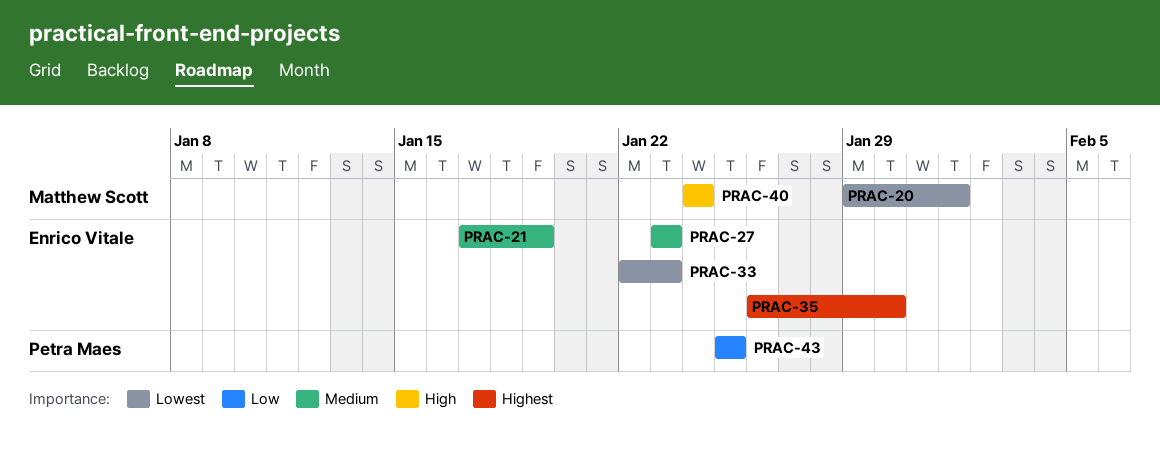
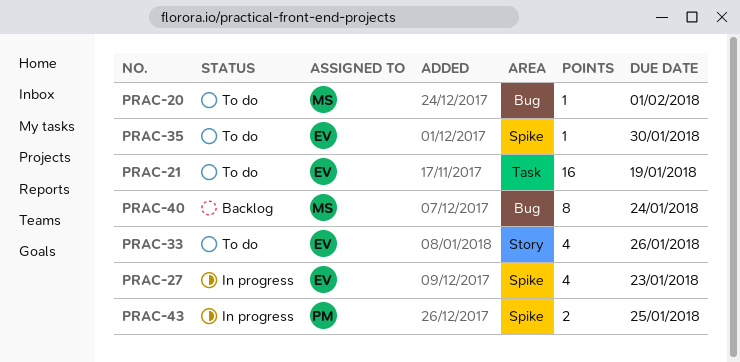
PRAC-33, due: Jan 23 -> Jan 26

